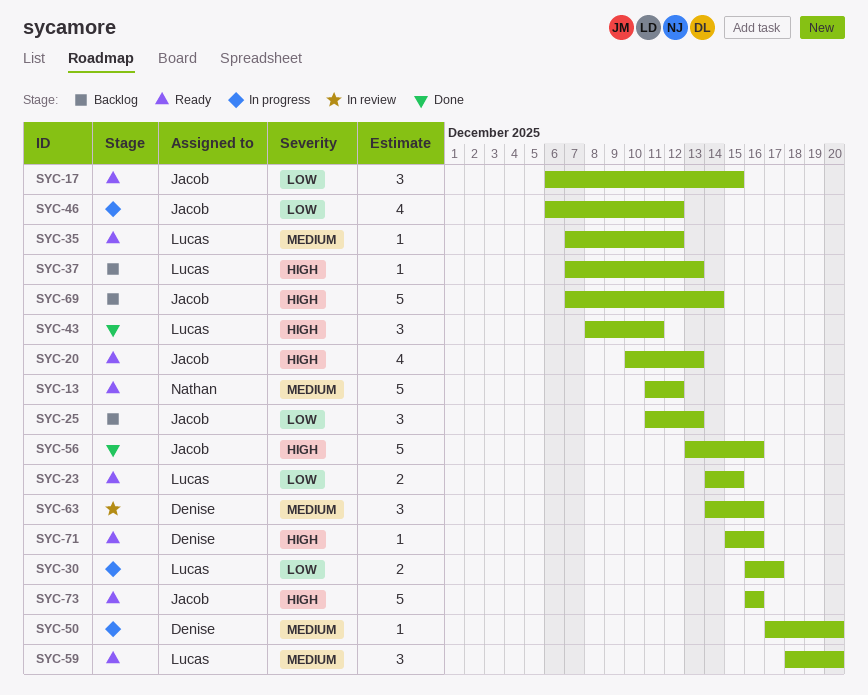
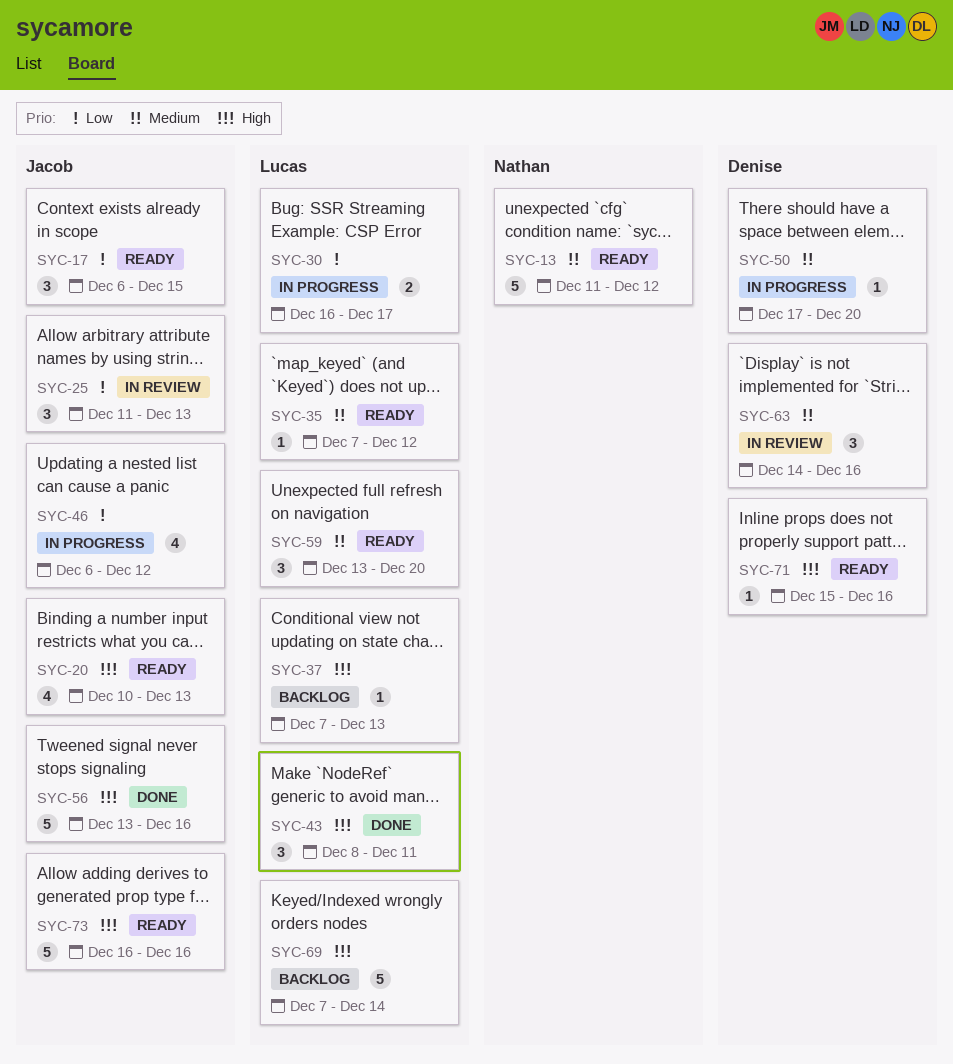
SYC-23: present -> none
SYC-25, status: Backlog -> In review
SYC-59, start: Dec 18 -> Dec 13
SYC-69, owner: Jacob -> Lucas

